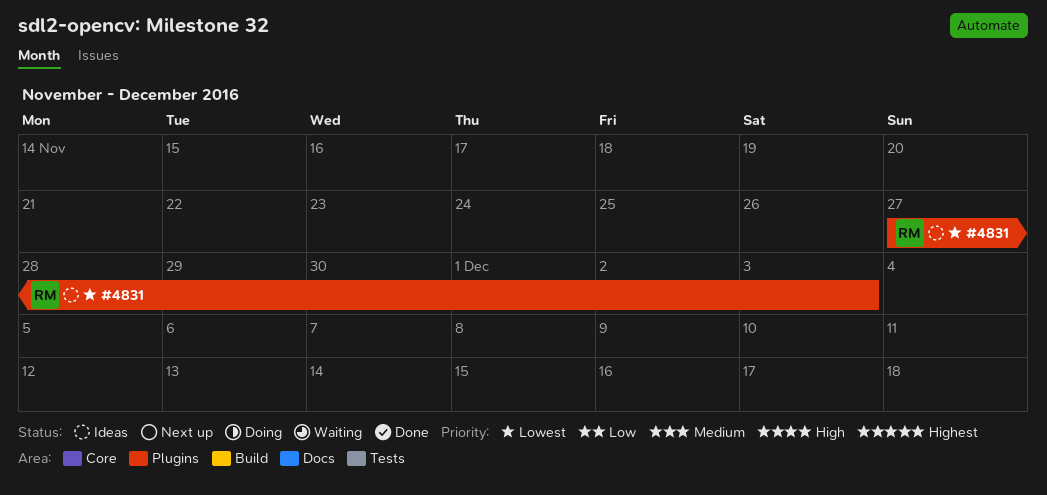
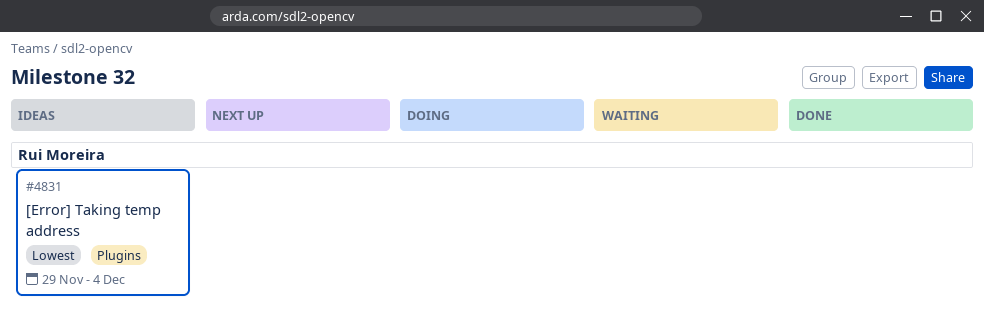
#4831, start: Nov 27 -> Nov 29
#4831, due: Dec 3 -> Dec 4

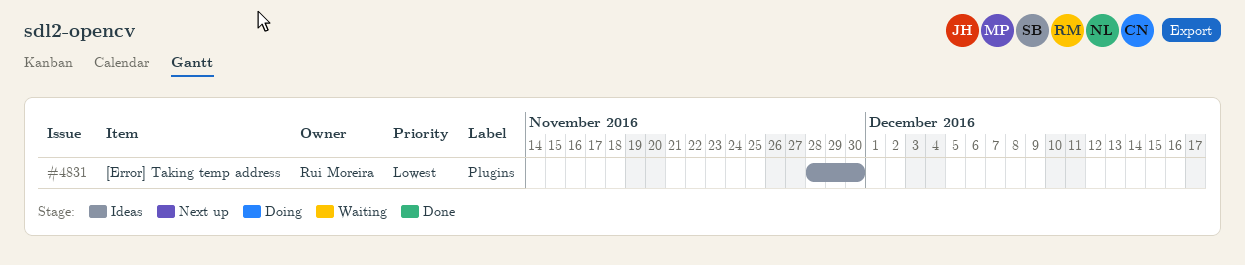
#4831, start: Nov 29 -> Nov 28
#4831, due: Dec 4 -> Nov 30

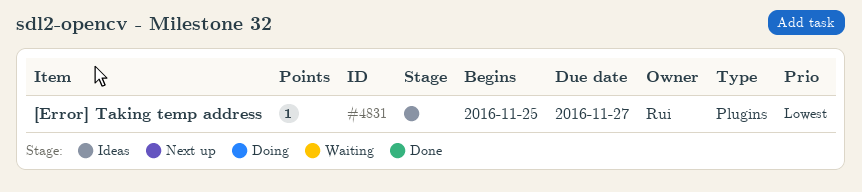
#4831, start: Nov 28 -> Nov 25
#4831, due: Nov 30 -> Nov 27

